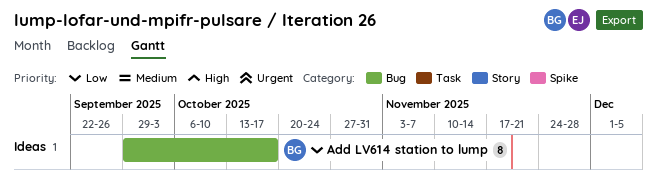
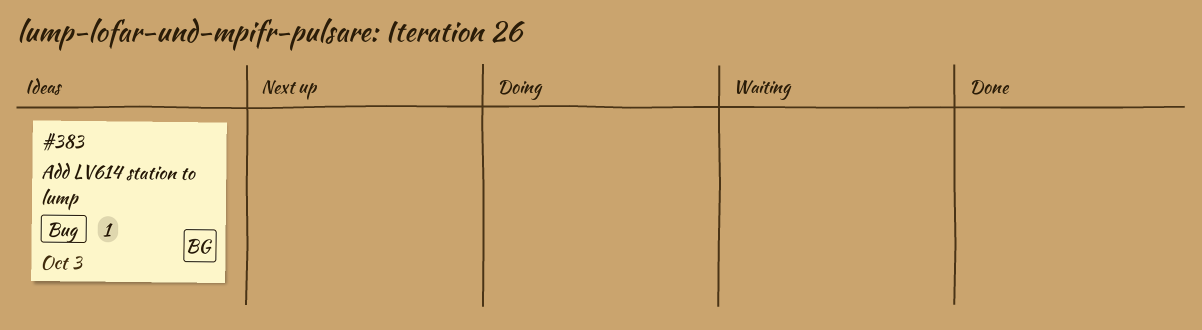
Add LV614 station to lump, estimate: 8 -> 1
Add LV614 station to lump, due: Oct 17 -> Oct 3

